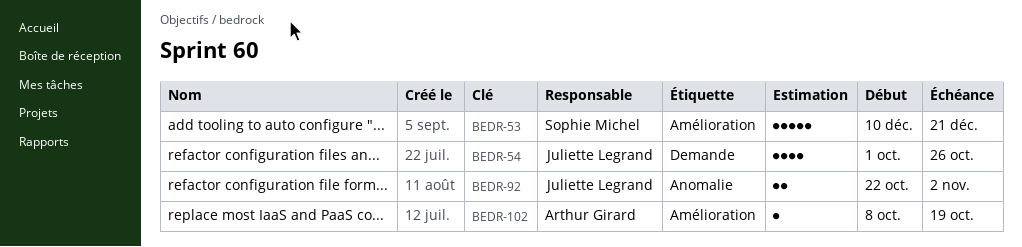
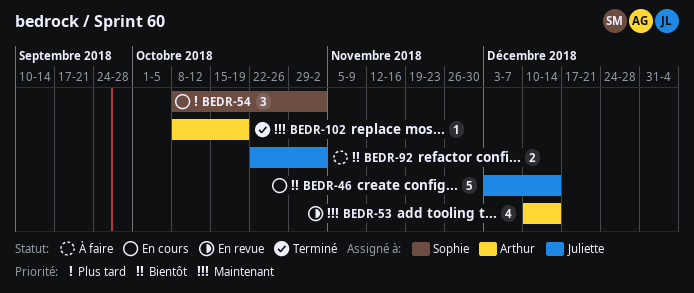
BEDR-46: none -> present
BEDR-53, owner: Sophie Michel -> Arthur Girard
BEDR-53, estimate: 5 -> 4
BEDR-53, due: Dec 21 -> Dec 14
BEDR-54, owner: Juliette Legrand -> Sophie Michel
BEDR-54, estimate: 4 -> 3
BEDR-54, start: Oct 1 -> Oct 8
BEDR-54, due: Oct 26 -> Nov 2

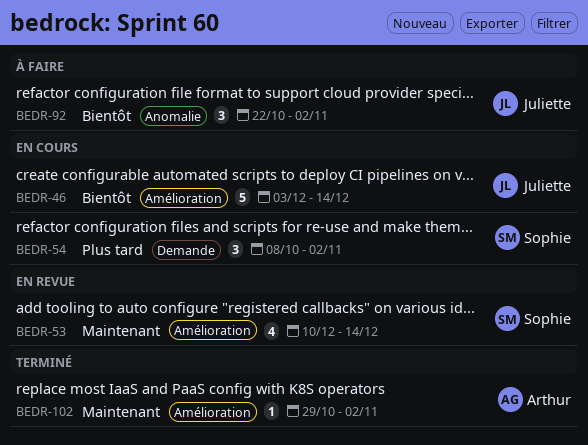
BEDR-53, owner: Arthur -> Sophie
BEDR-92, estimate: 2 -> 3
BEDR-102, start: Oct 8 -> Oct 29
BEDR-102, due: Oct 19 -> Nov 2

